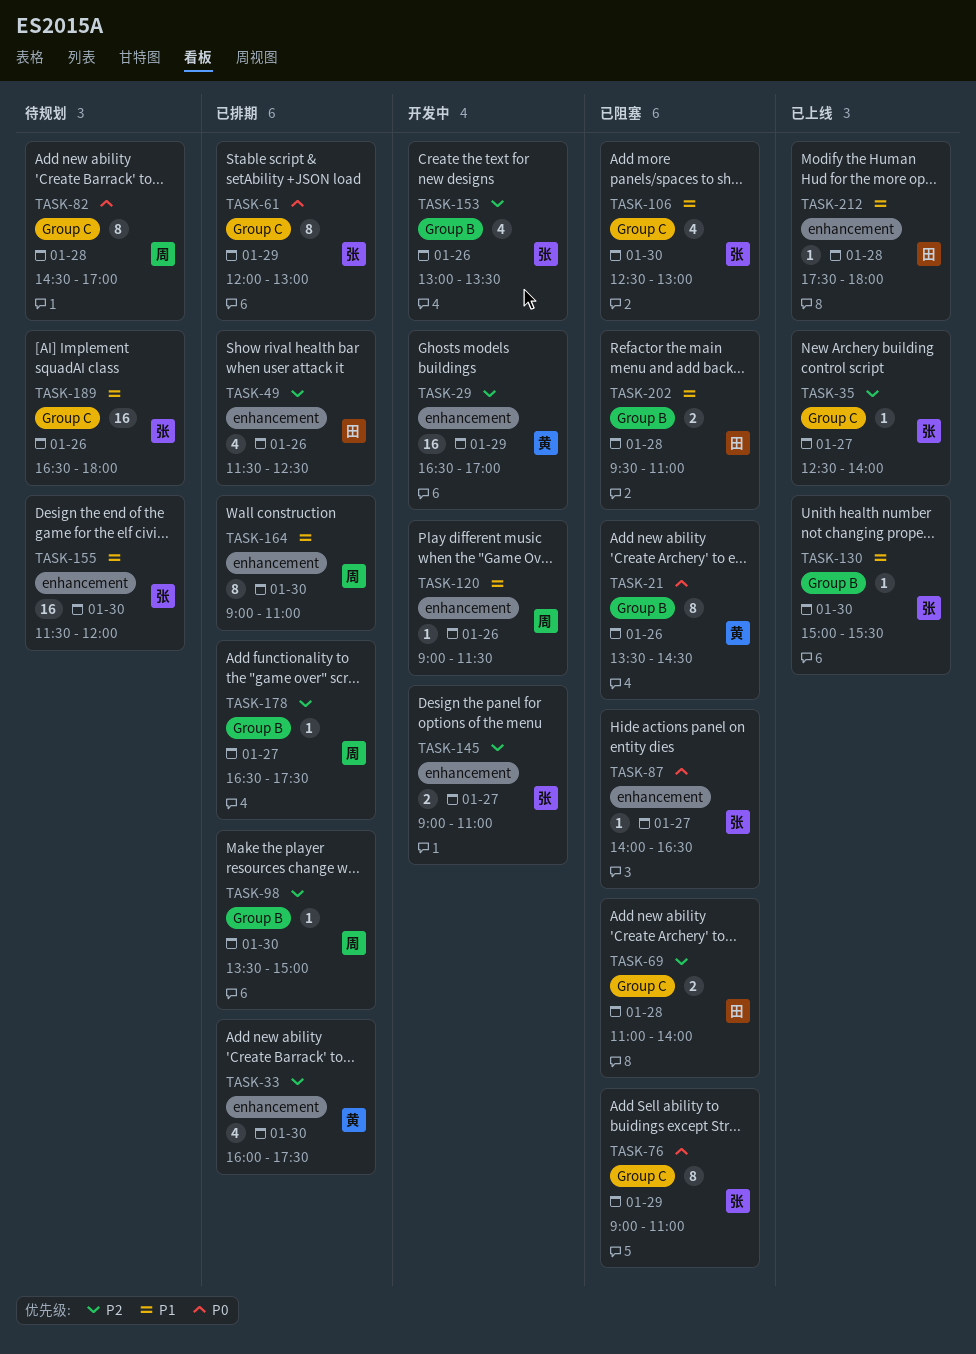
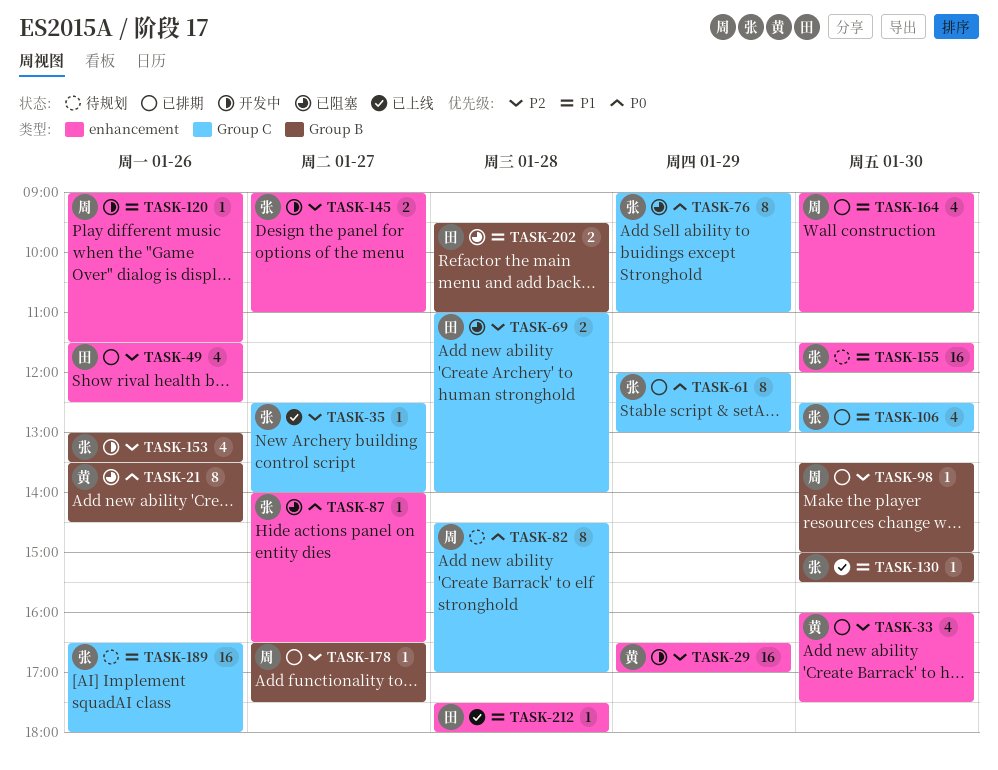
TASK-106, status: 已阻塞 -> 已排期
TASK-164, estimate: 8 -> 4

